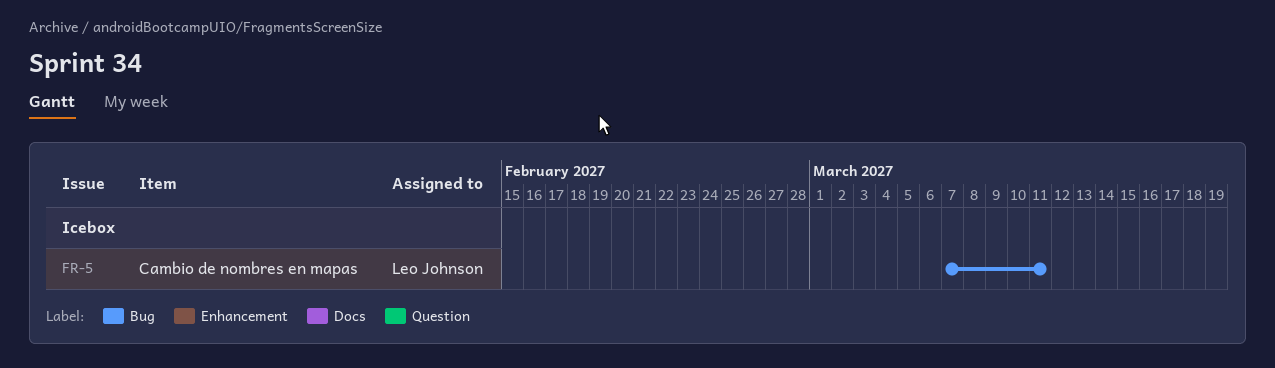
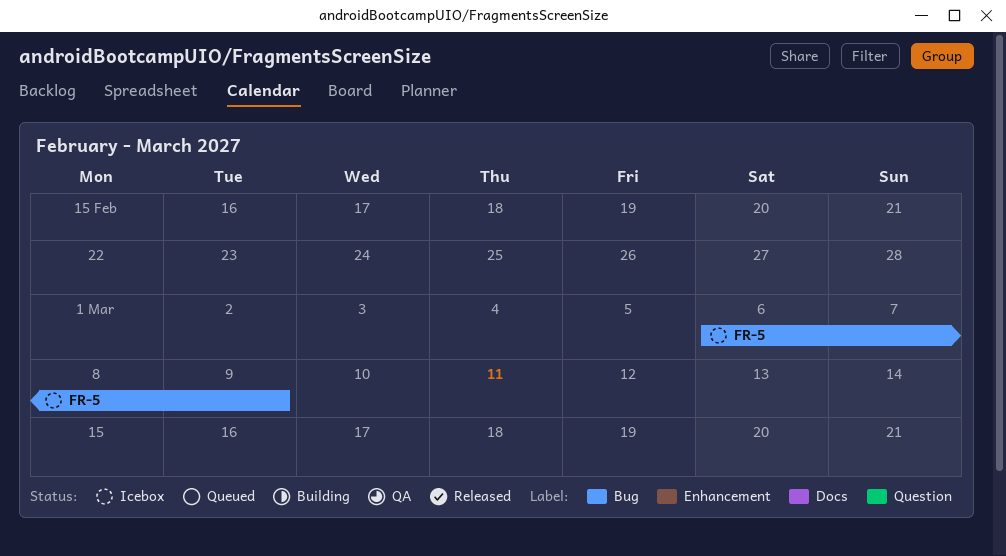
FR-5, start: Mar 7 -> Mar 6
FR-5, due: Mar 11 -> Mar 9

